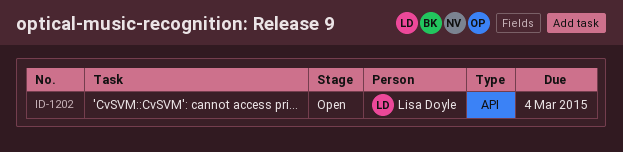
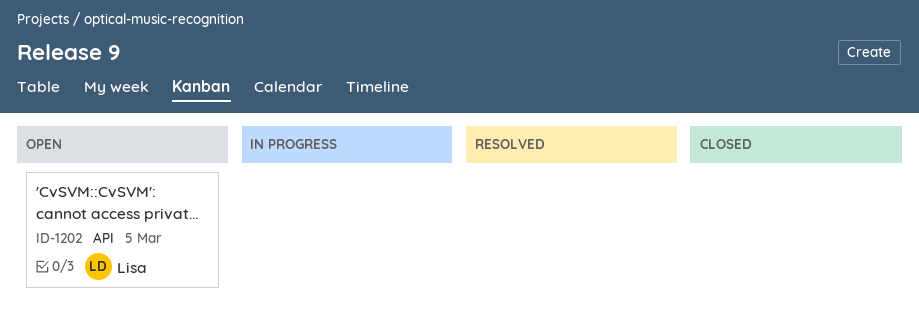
ID-1202, due: Mar 4 -> Mar 5

